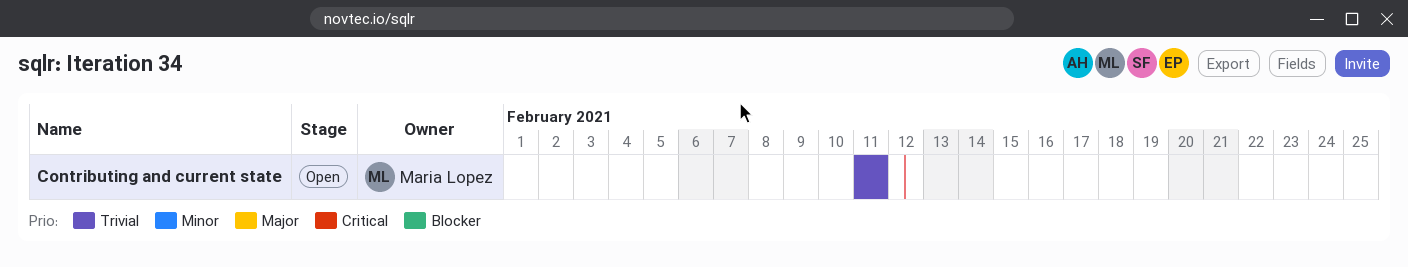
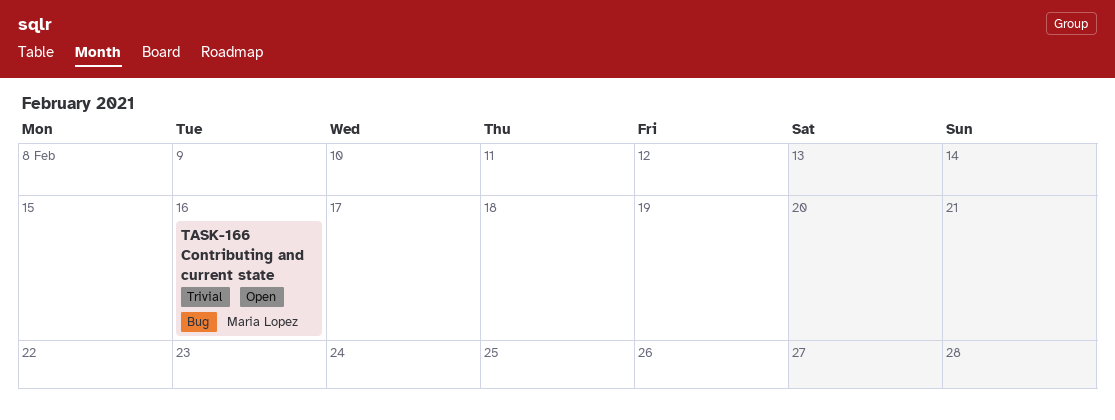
Contributing and current state, due: Feb 11 -> Feb 16

